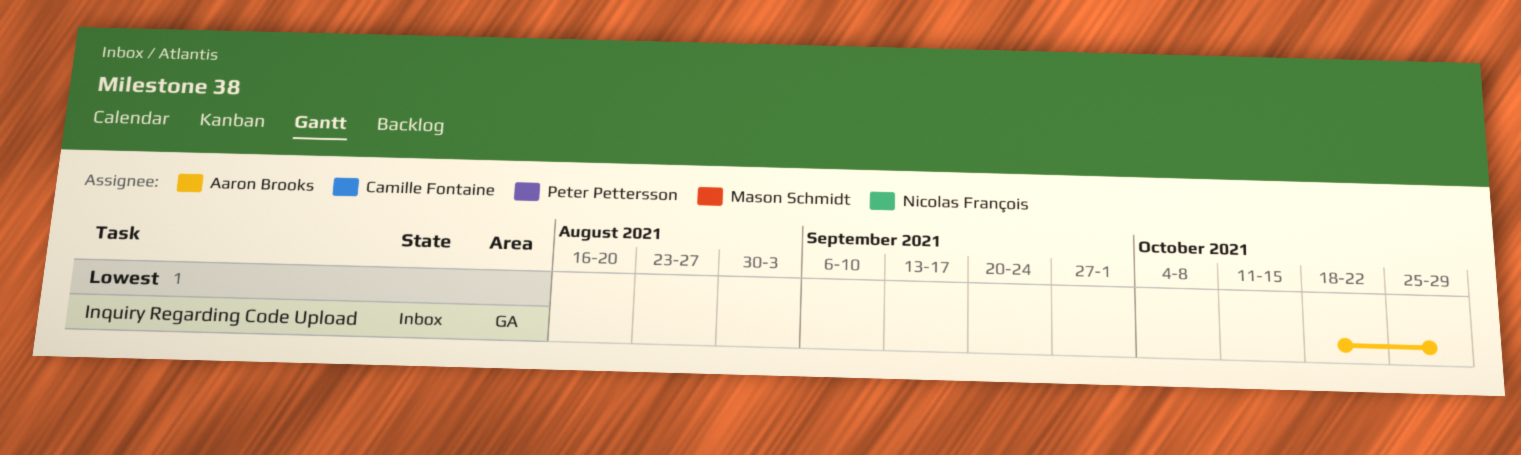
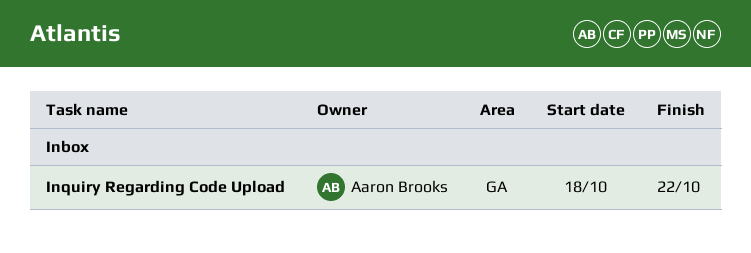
Inquiry Regarding Code Upload, due: Oct 29 -> Oct 22

